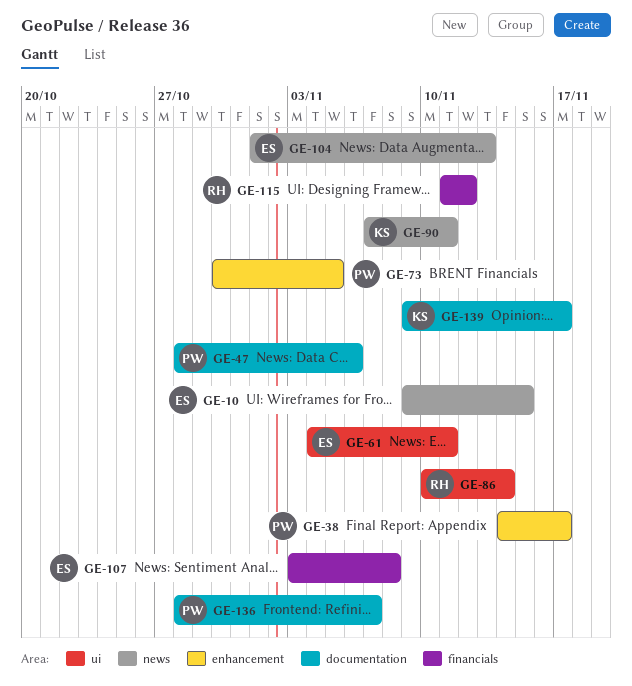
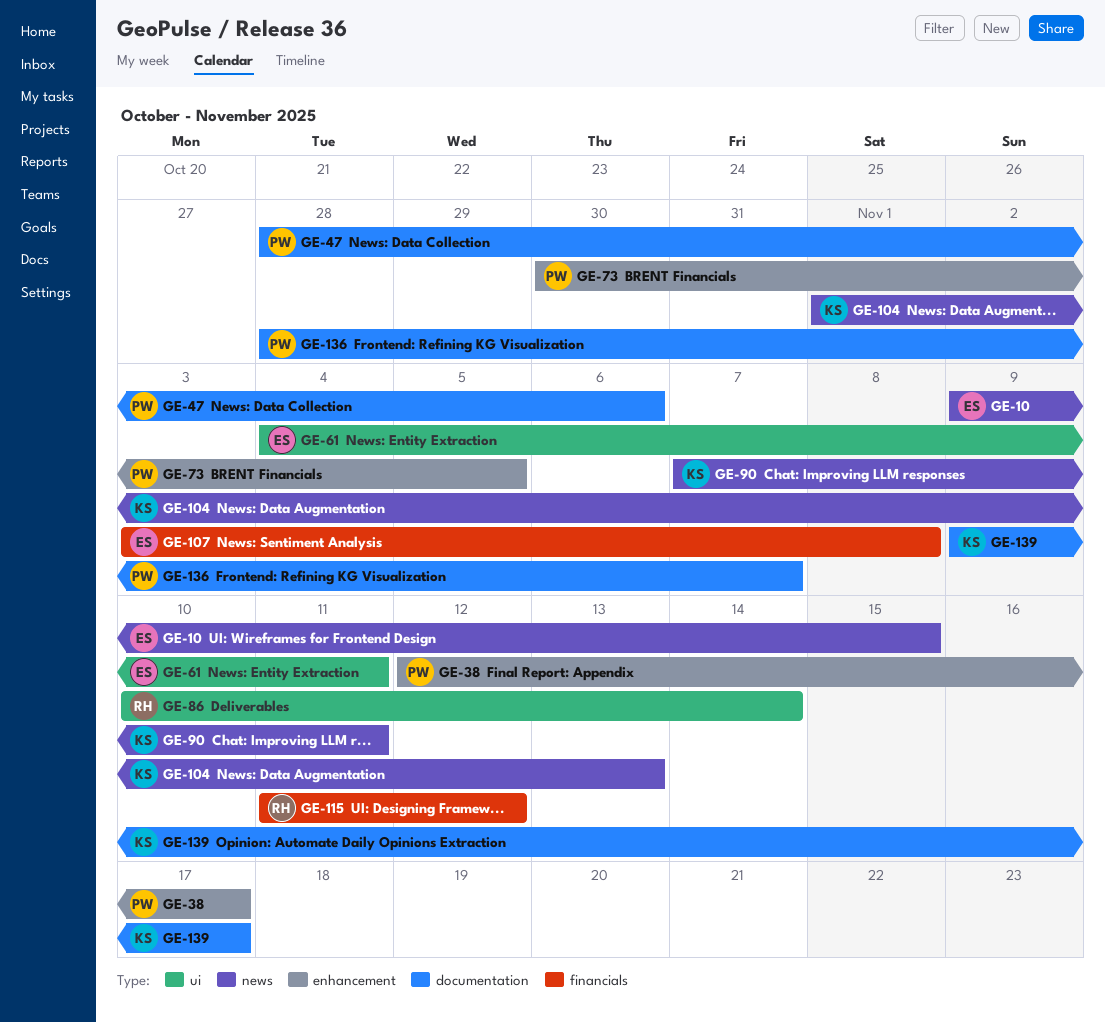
GE-38, start: Nov 14 -> Nov 12
GE-104, owner: ES -> KS

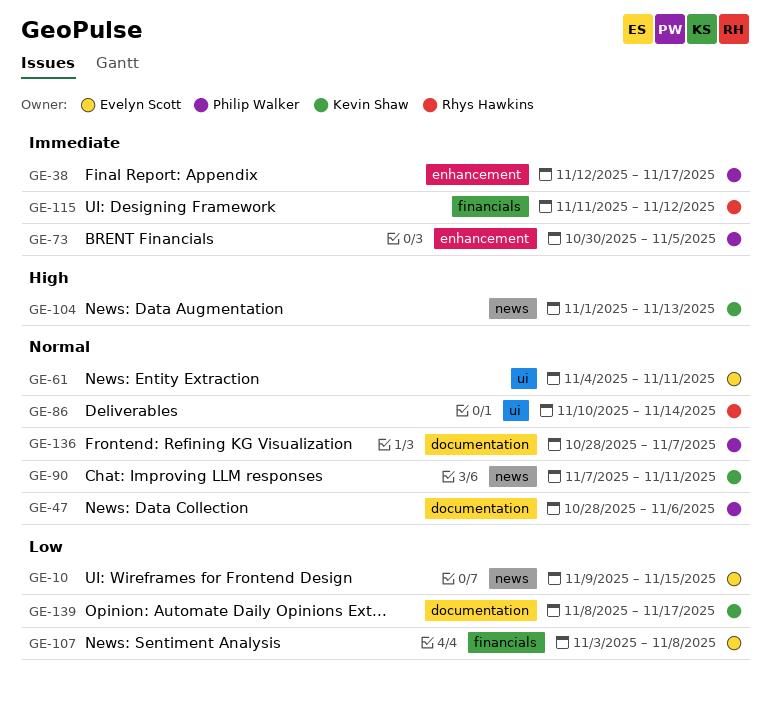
GE-139, start: Nov 9 -> Nov 8

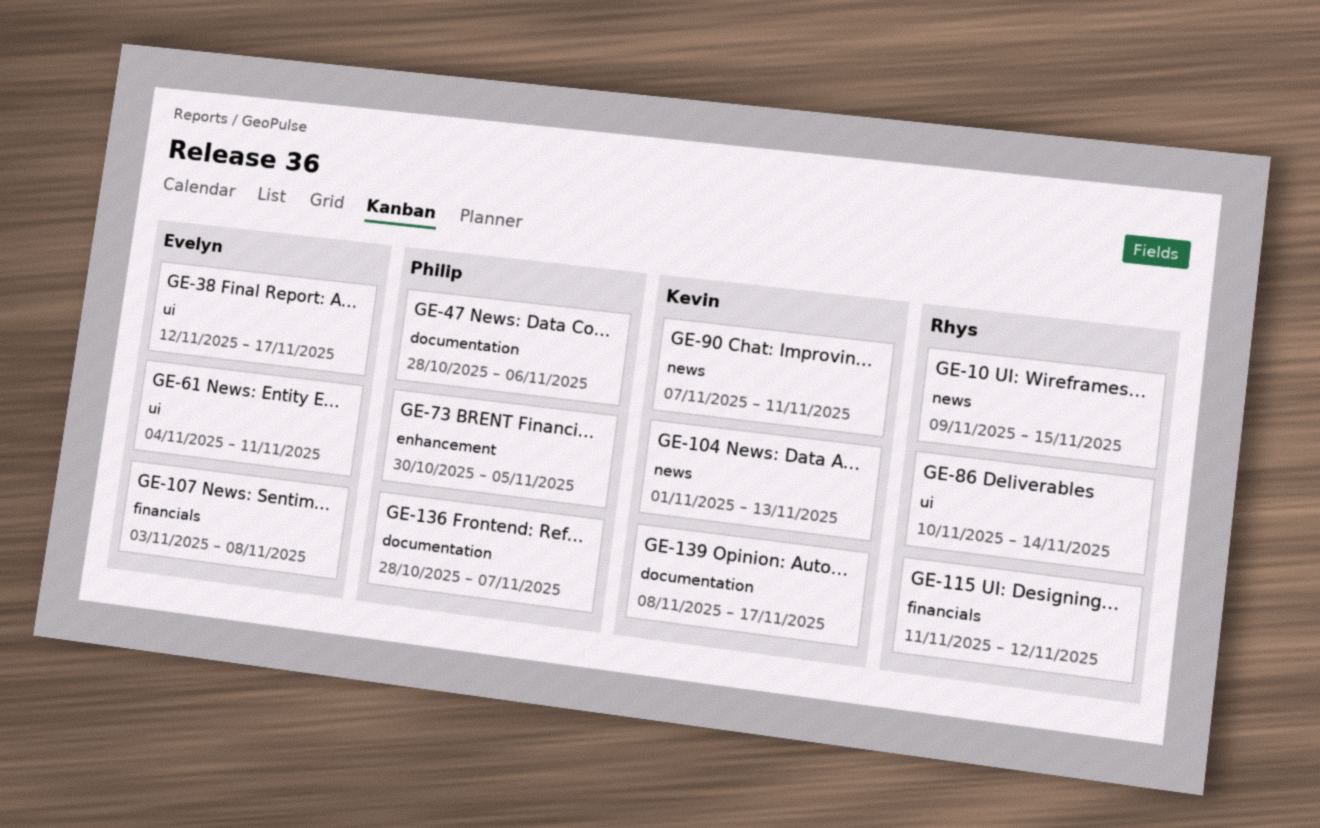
GE-10, owner: Evelyn Scott -> Rhys Hawkins
GE-38, owner: Philip Walker -> Evelyn Scott
GE-38, label: enhancement -> ui

